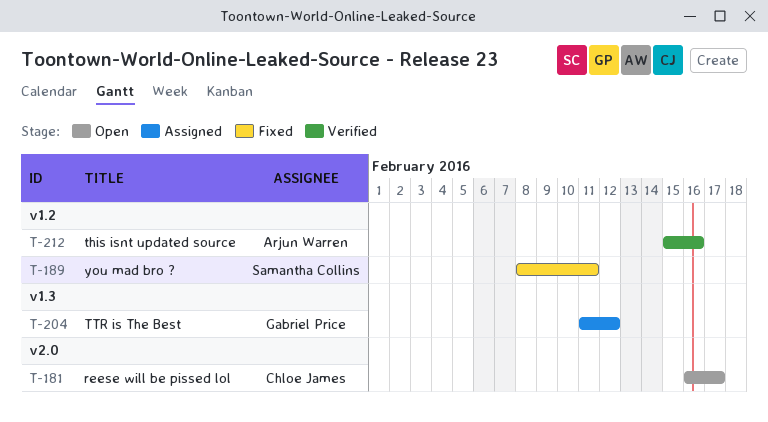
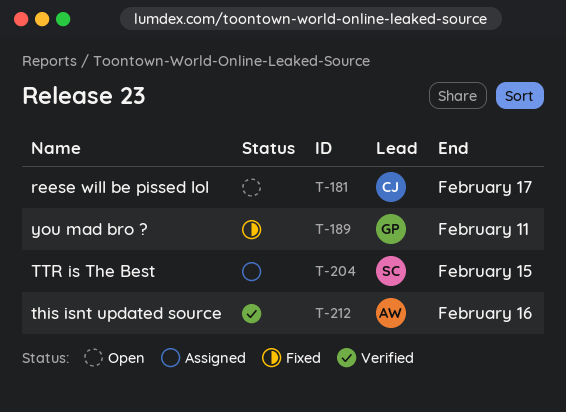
T-189, owner: Samantha Collins -> Gabriel Price
T-204, owner: Gabriel Price -> Samantha Collins
T-204, due: Feb 12 -> Feb 15

